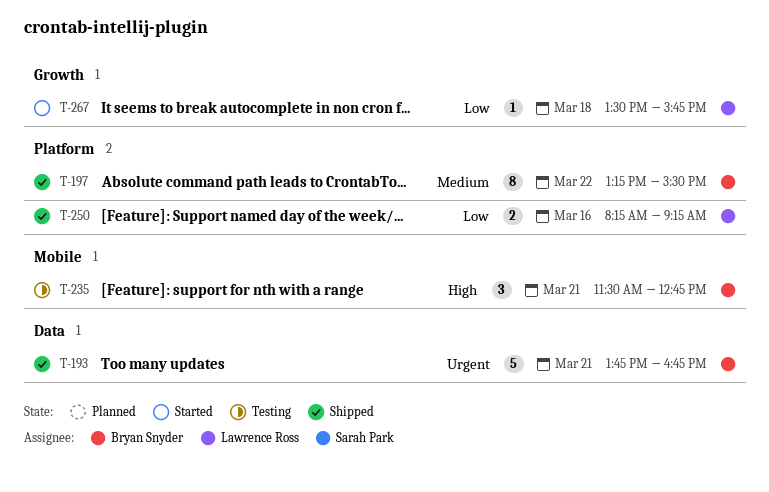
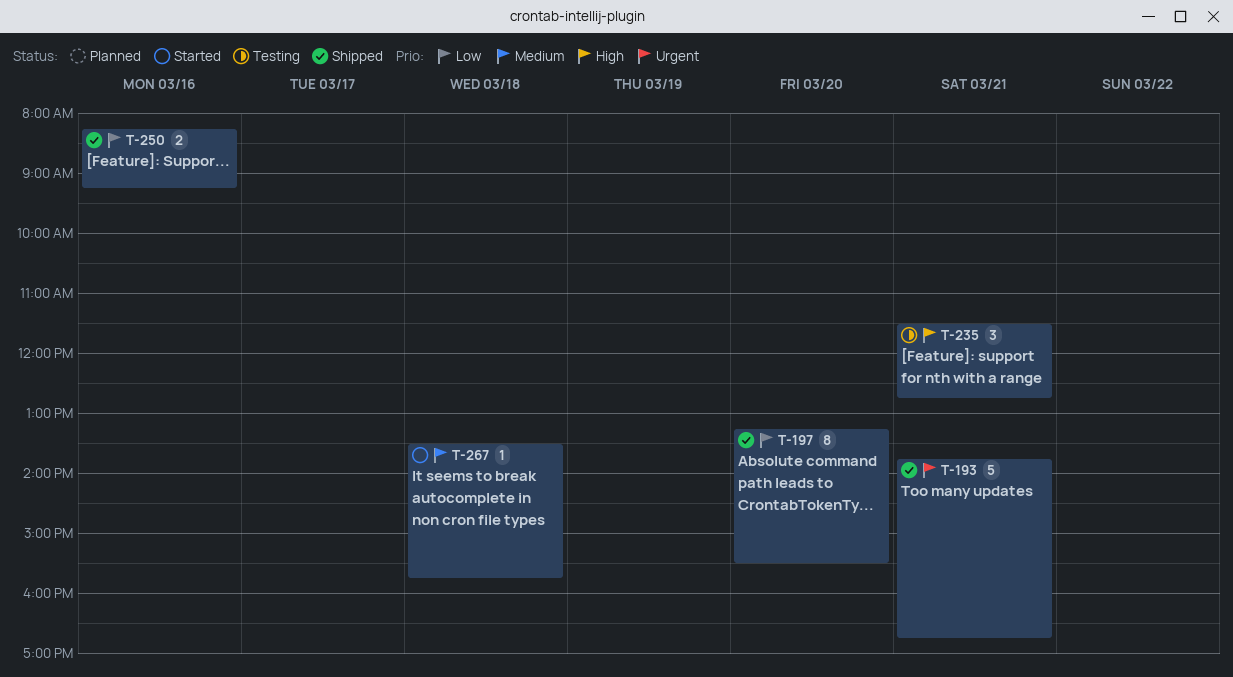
T-197, priority: Medium -> Low
T-197, day: Mar 22 -> Mar 20
T-267, priority: Low -> Medium

